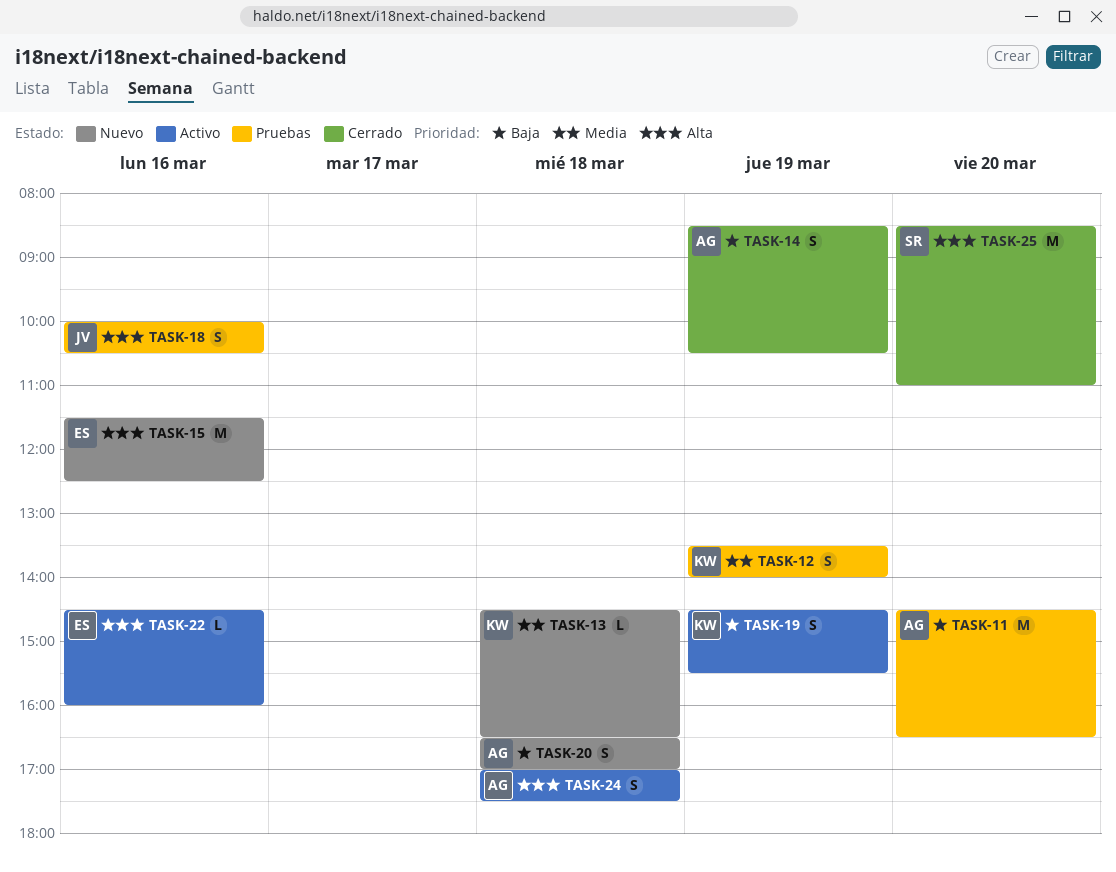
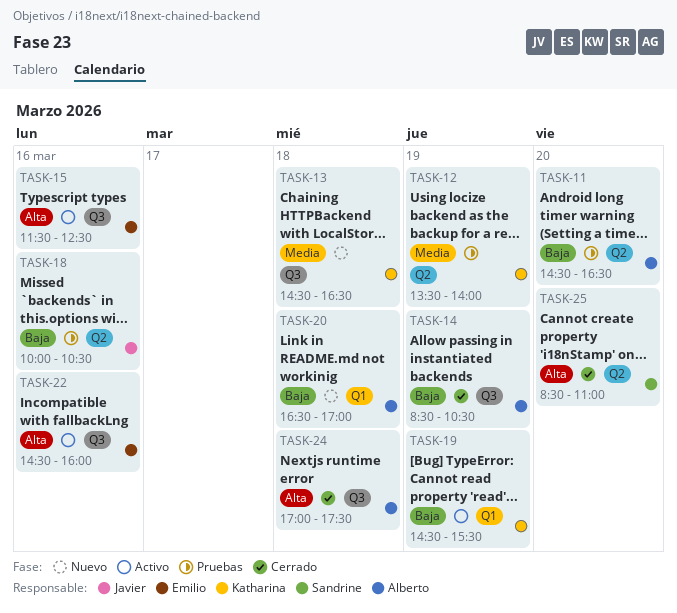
TASK-15, status: Nuevo -> Activo
TASK-18, priority: Alta -> Baja
TASK-24, status: Activo -> Cerrado

